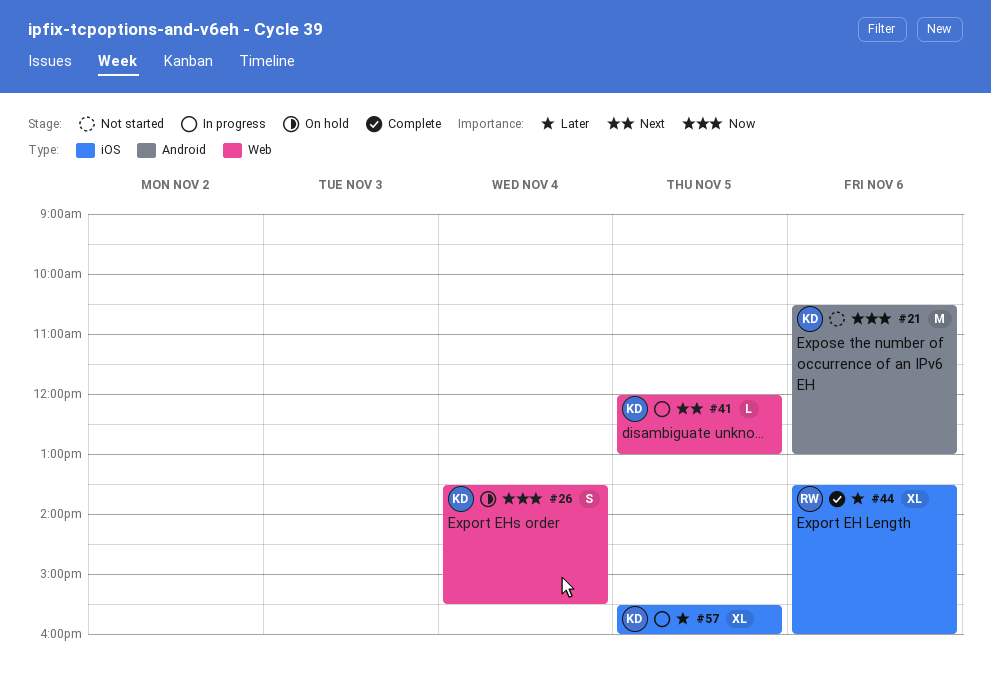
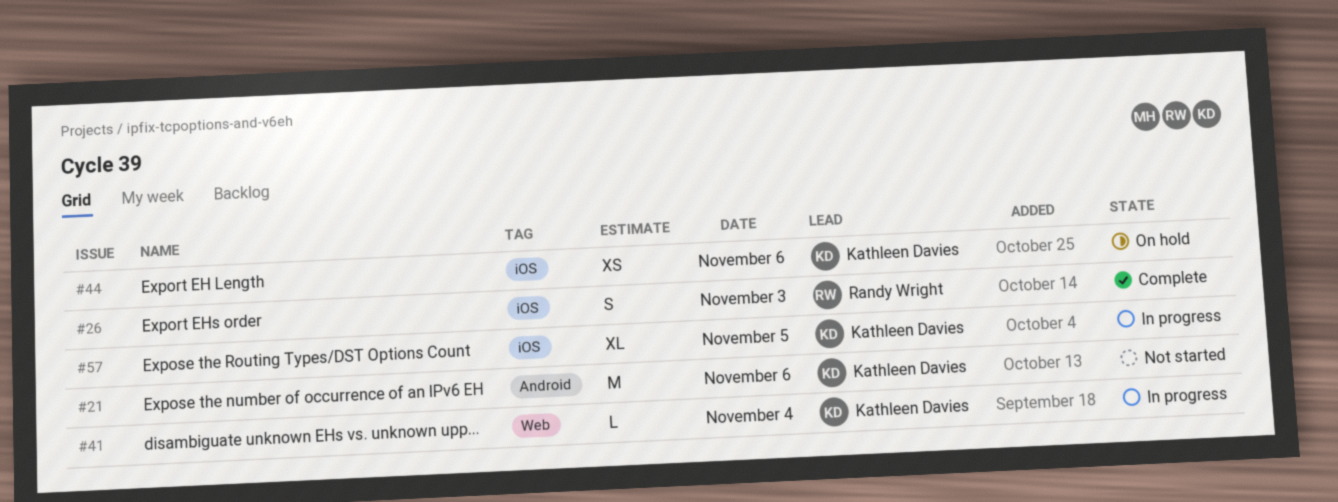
#26, status: On hold -> Complete
#26, owner: Kathleen Davies -> Randy Wright
#26, label: Web -> iOS
#26, day: Nov 4 -> Nov 3
#41, day: Nov 5 -> Nov 4
#44, status: Complete -> On hold
#44, owner: Randy Wright -> Kathleen Davies
#44, estimate: XL -> XS

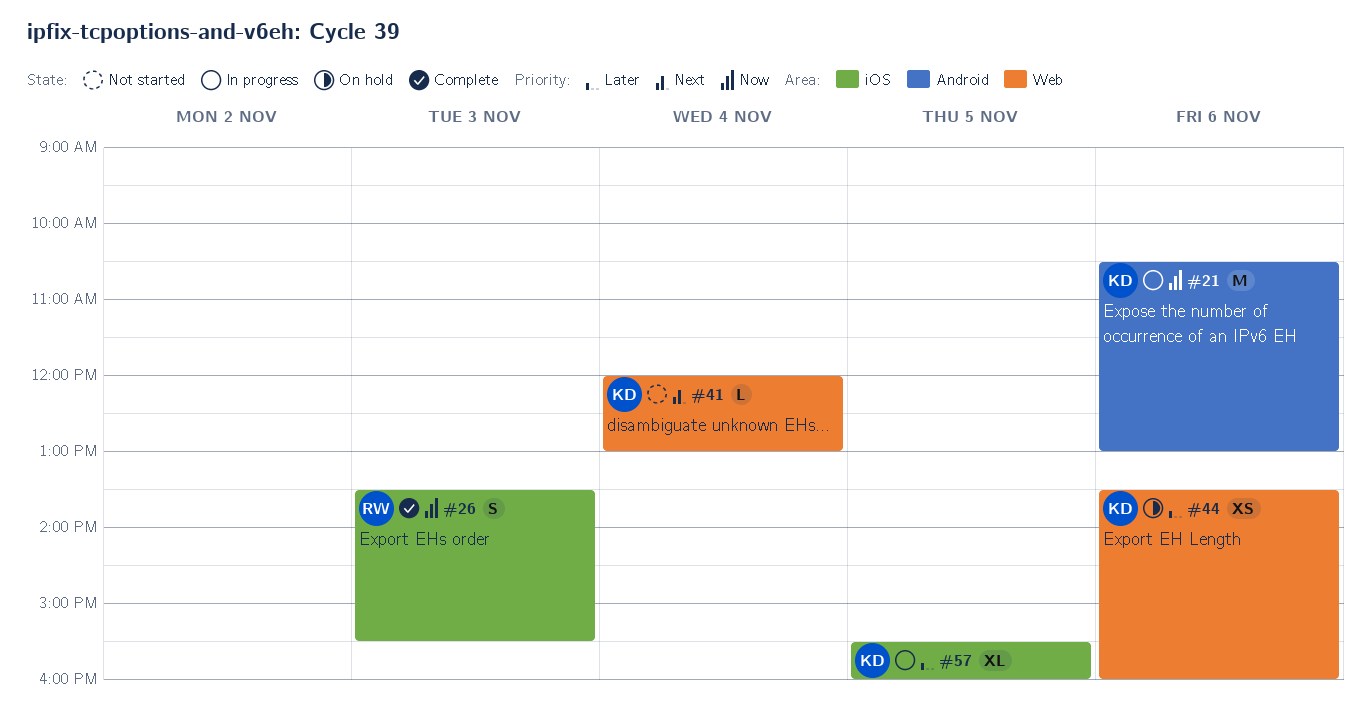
#21, status: Not started -> In progress
#41, status: In progress -> Not started
#44, label: iOS -> Web

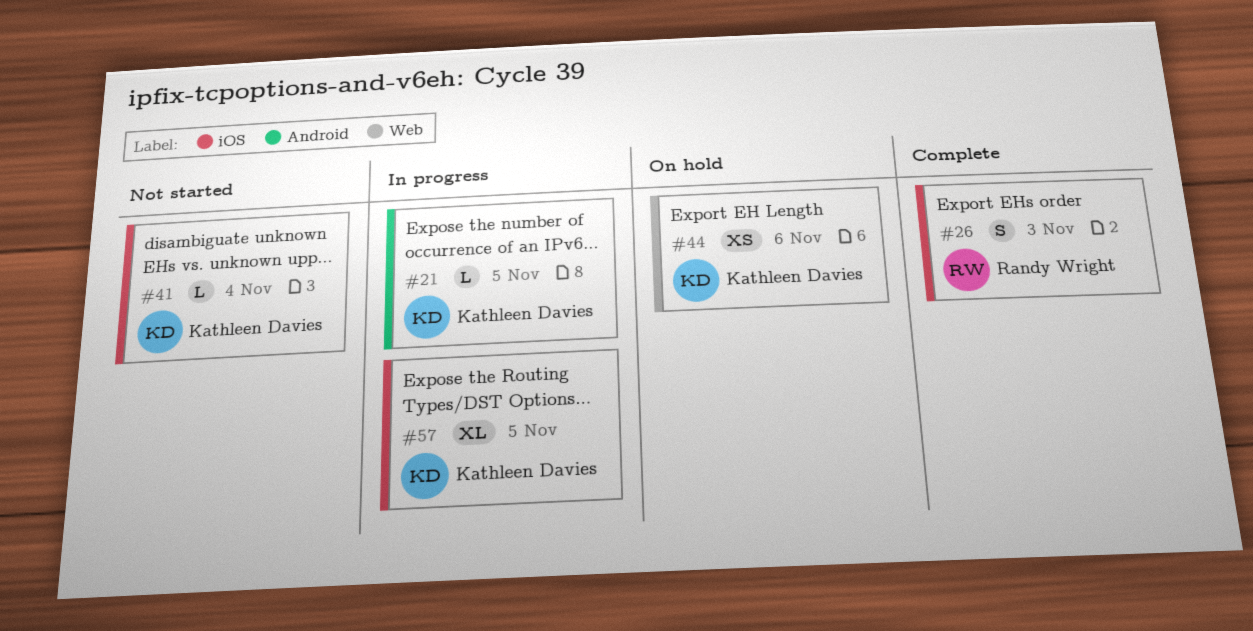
#21, estimate: M -> L
#21, day: Nov 6 -> Nov 5
#41, label: Web -> iOS

